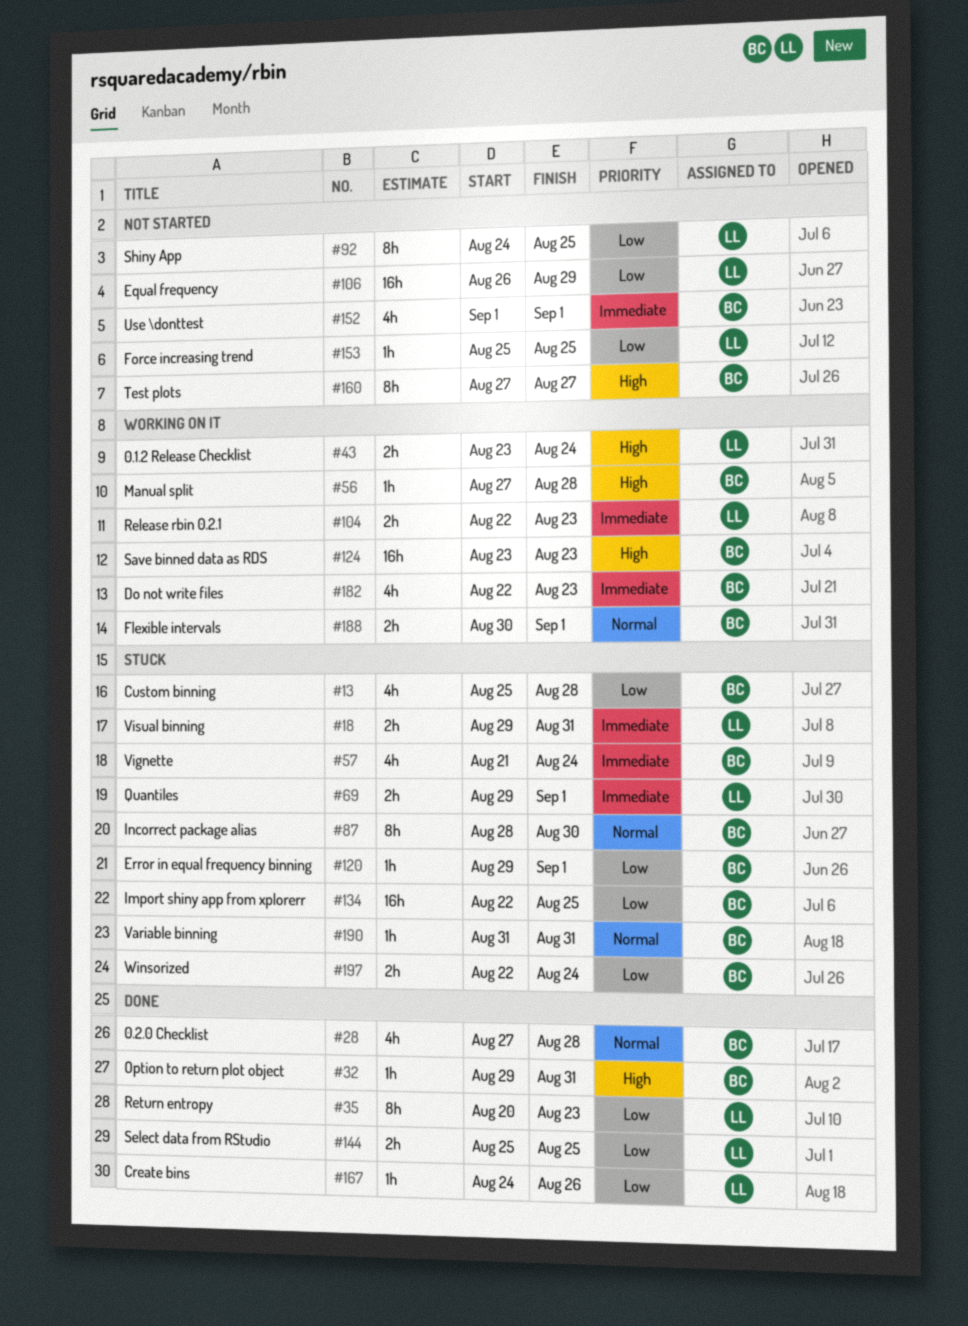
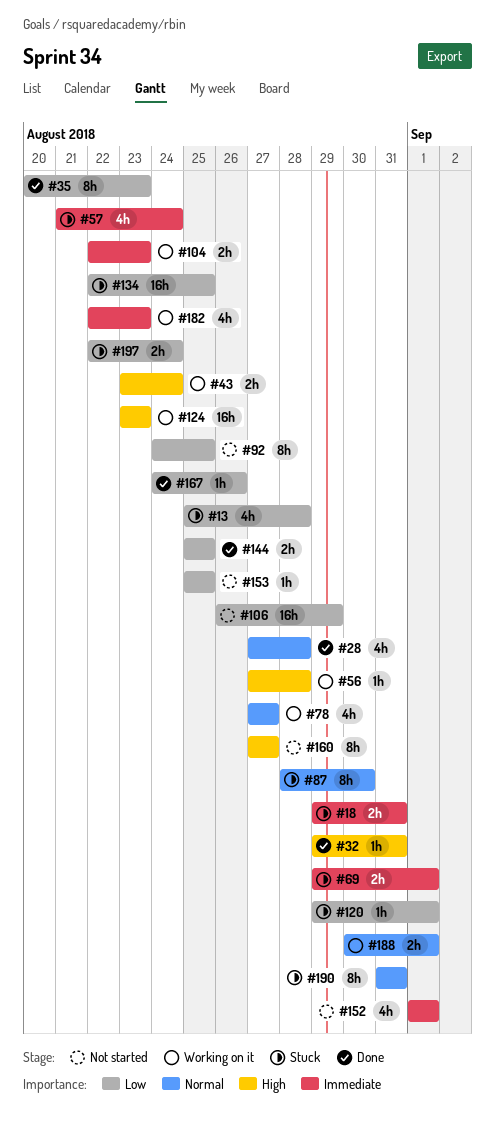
#78: none -> present
#190, estimate: 1h -> 8h

